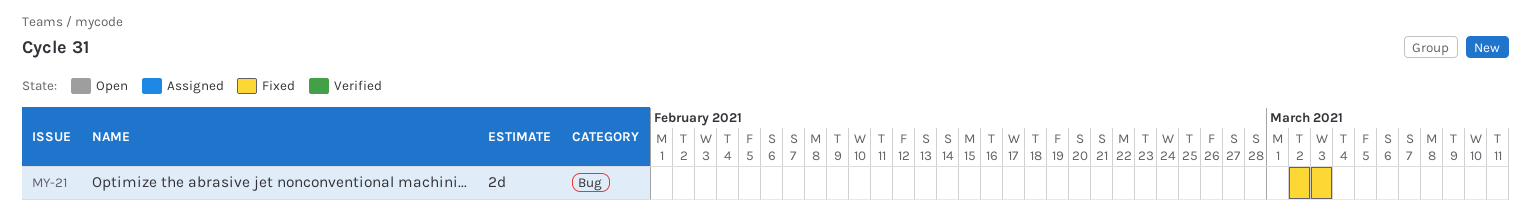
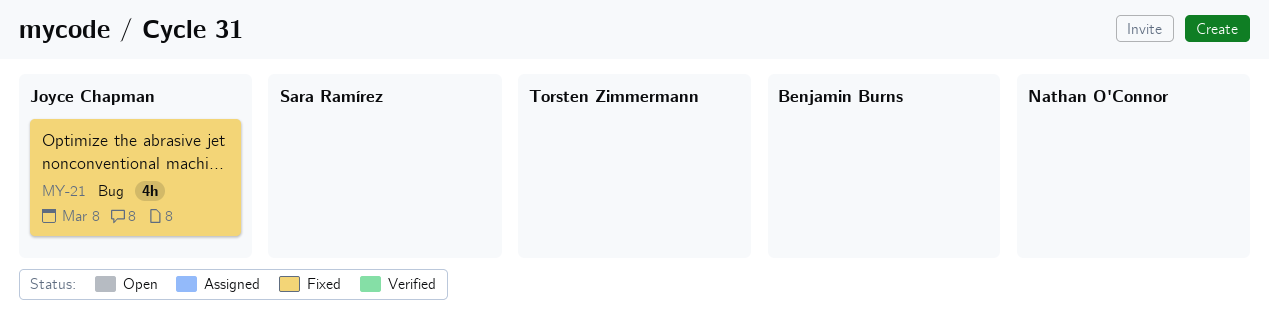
MY-21, estimate: 2d -> 4h
MY-21, due: Mar 3 -> Mar 8

